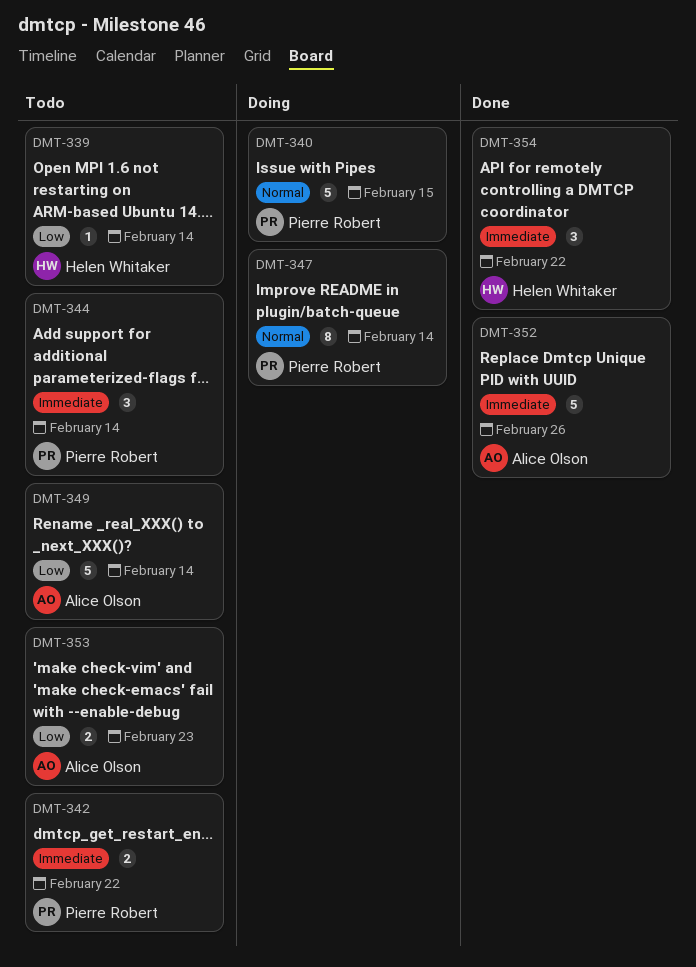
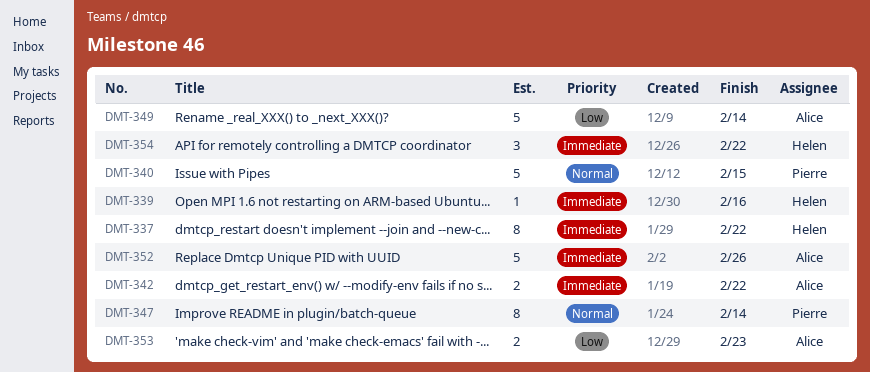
DMT-337: none -> present
DMT-339, priority: Low -> Immediate
DMT-339, due: Feb 14 -> Feb 16
DMT-342, owner: Pierre Robert -> Alice Olson
DMT-344: present -> none

